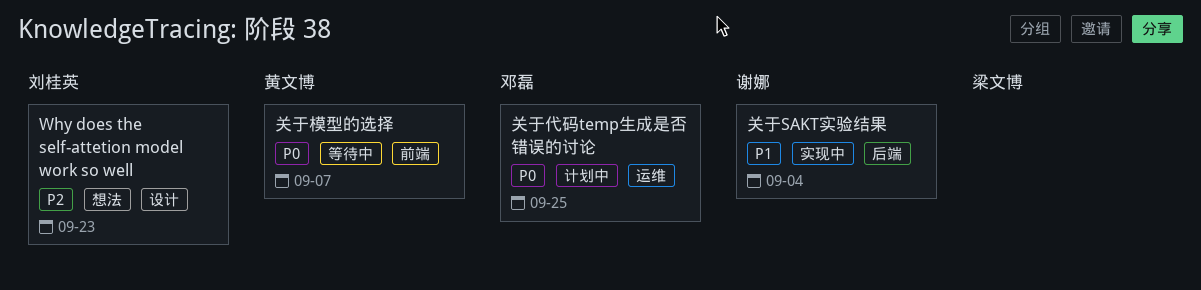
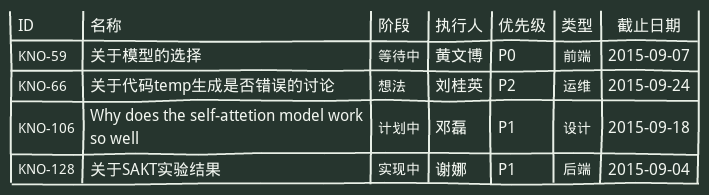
Why does the self-attetion model work so well, status: 想法 -> 计划中
Why does the self-attetion model work so well, owner: 刘桂英 -> 邓磊
Why does the self-attetion model work so well, priority: P2 -> P1
Why does the self-attetion model work so well, due: Sep 23 -> Sep 18
关于代码temp生成是否错误的讨论, status: 计划中 -> 想法
关于代码temp生成是否错误的讨论, owner: 邓磊 -> 刘桂英
关于代码temp生成是否错误的讨论, priority: P0 -> P2
关于代码temp生成是否错误的讨论, due: Sep 25 -> Sep 24

